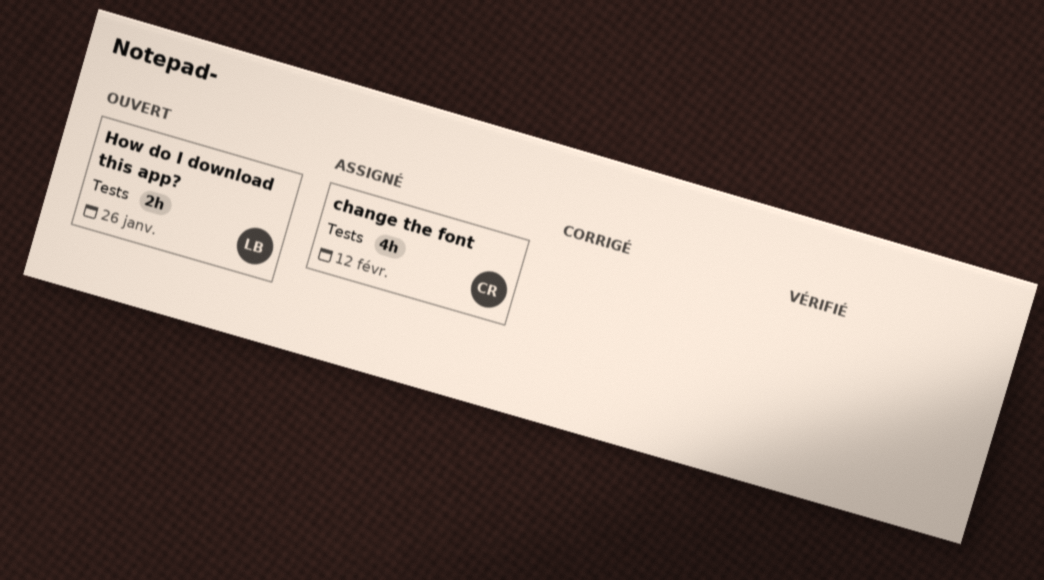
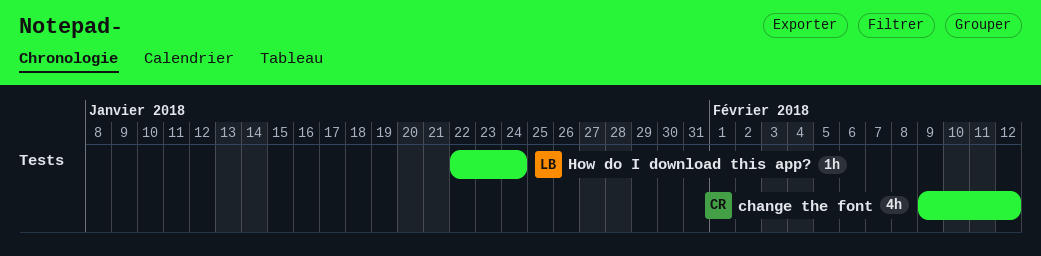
How do I download this app?, estimate: 2h -> 1h
How do I download this app?, due: Jan 26 -> Jan 24

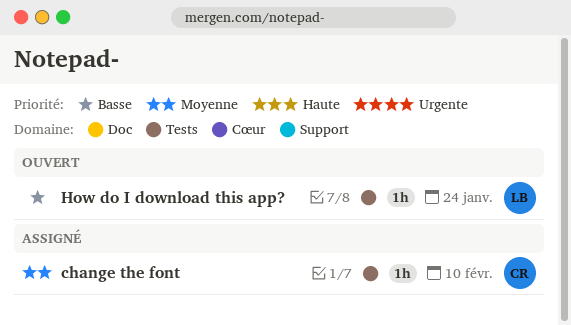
change the font, estimate: 4h -> 1h
change the font, due: Feb 12 -> Feb 10

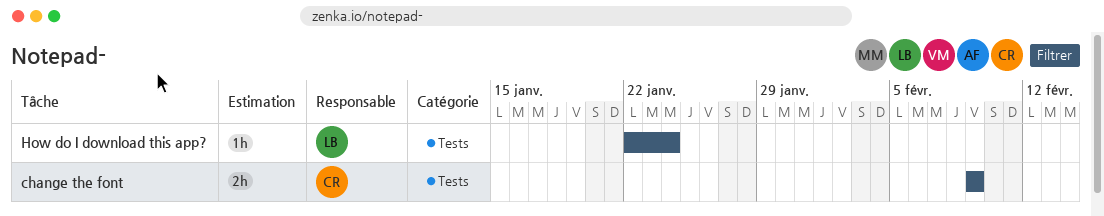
change the font, estimate: 1h -> 2h
change the font, due: Feb 10 -> Feb 9

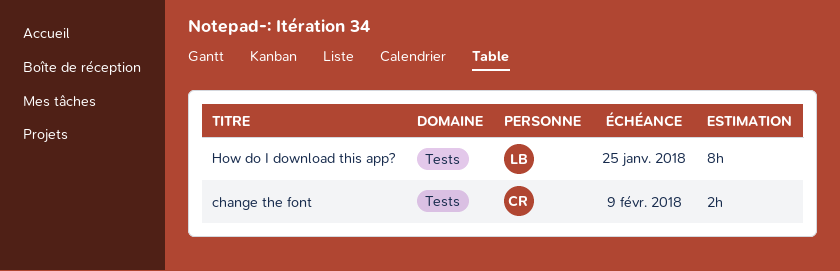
How do I download this app?, estimate: 1h -> 8h
How do I download this app?, due: Jan 24 -> Jan 25

